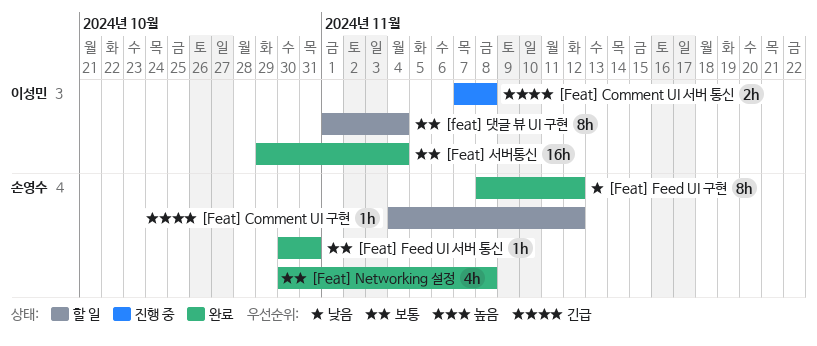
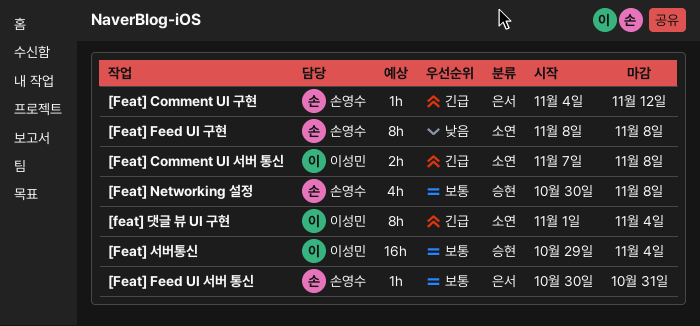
[Feat] Feed UI 구현, due: Nov 12 -> Nov 8
[feat] 댓글 뷰 UI 구현, priority: 보통 -> 긴급

